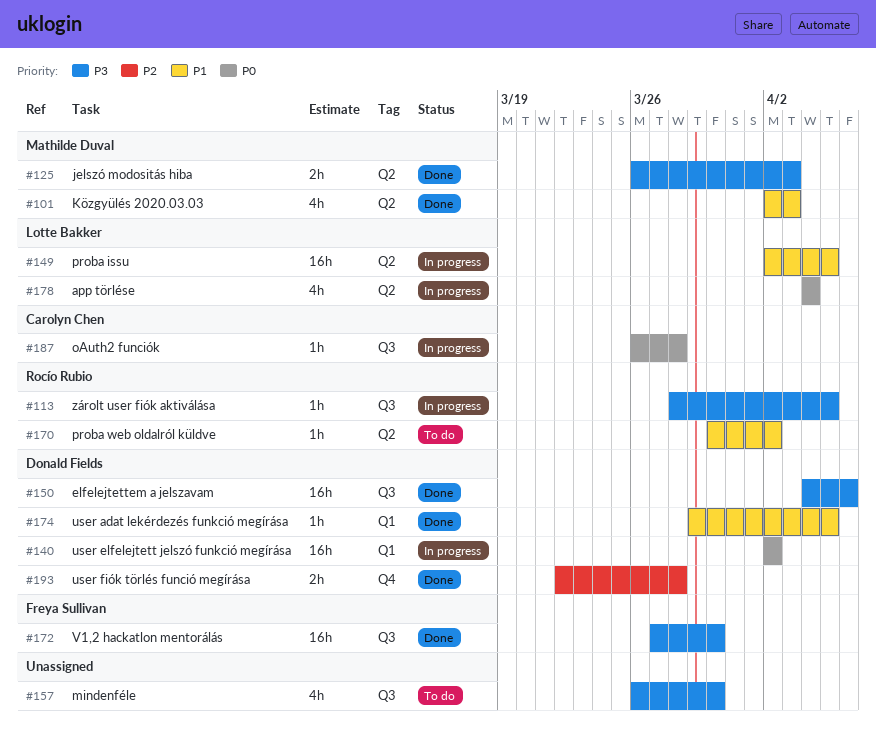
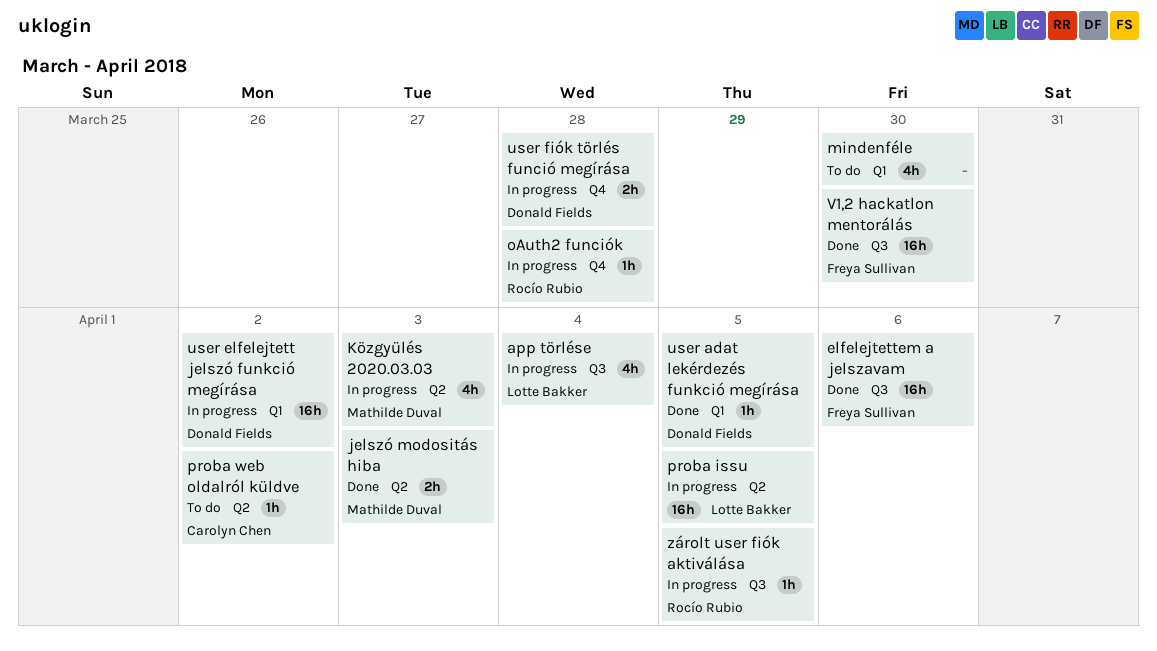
app törlése, label: Q2 -> Q3
elfelejtettem a jelszavam, owner: Donald Fields -> Freya Sullivan
Közgyülés 2020.03.03, status: Done -> In progress
mindenféle, label: Q3 -> Q1
oAuth2 funciók, owner: Carolyn Chen -> Rocío Rubio
oAuth2 funciók, label: Q3 -> Q4
proba web oldalról küldve, owner: Rocío Rubio -> Carolyn Chen
user fiók törlés funció megírása, status: Done -> In progress

